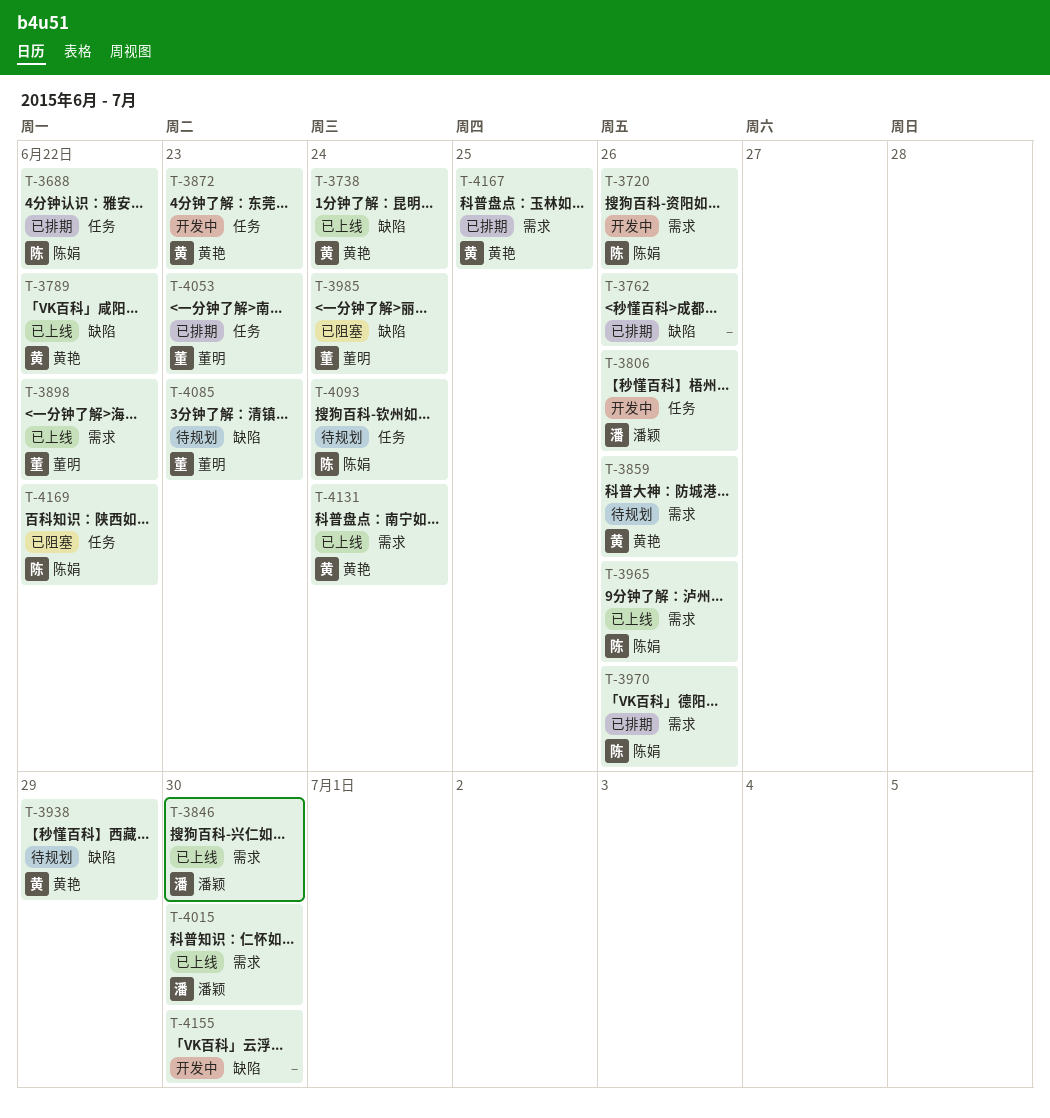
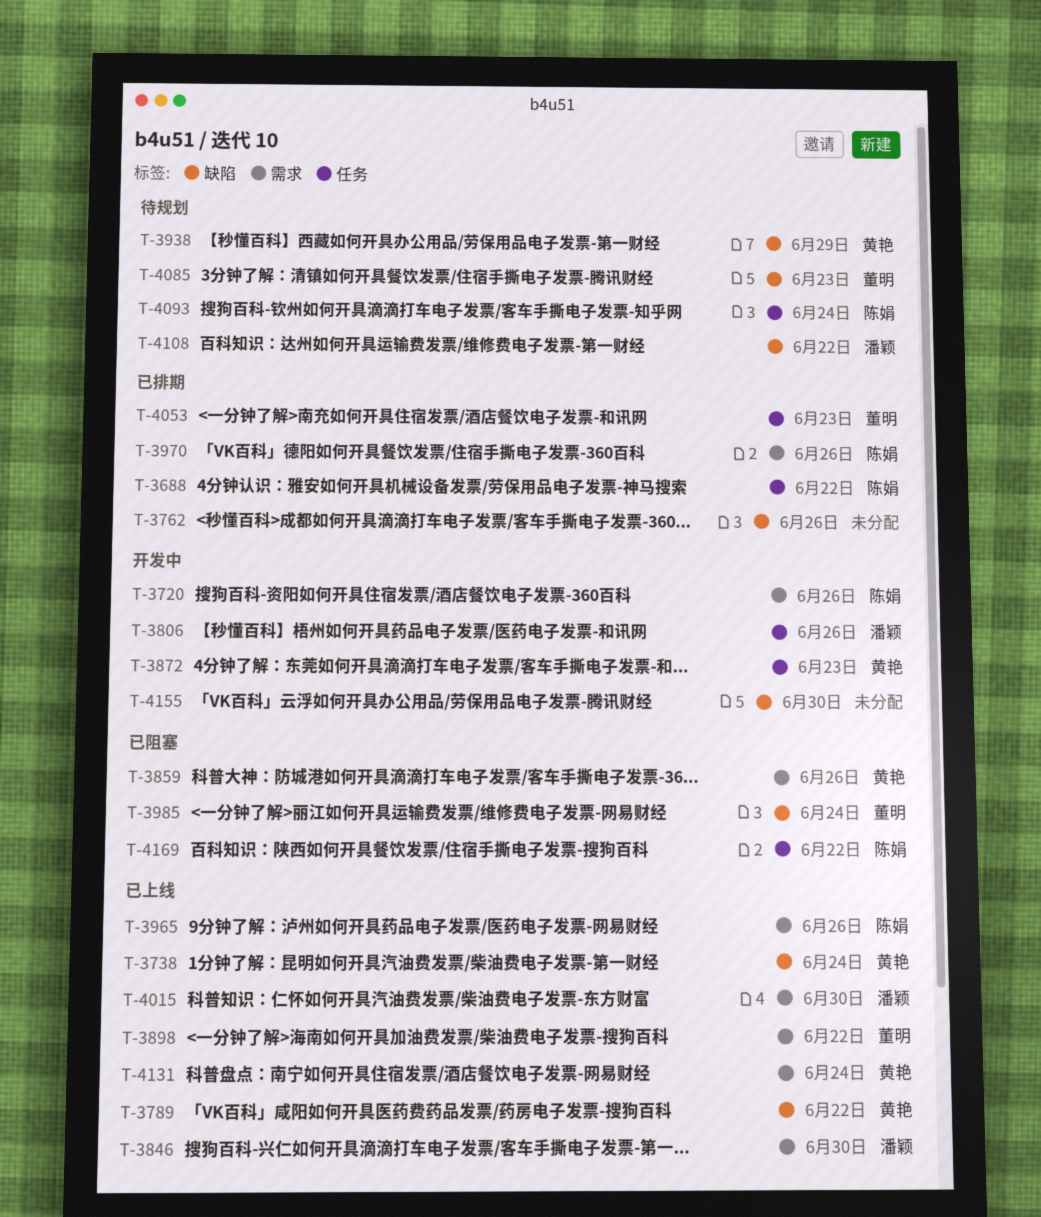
T-3859, status: 待规划 -> 已阻塞
T-4108: none -> present
T-4167: present -> none

